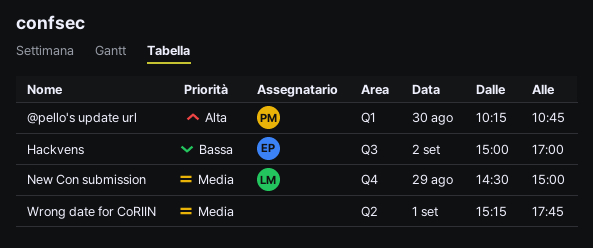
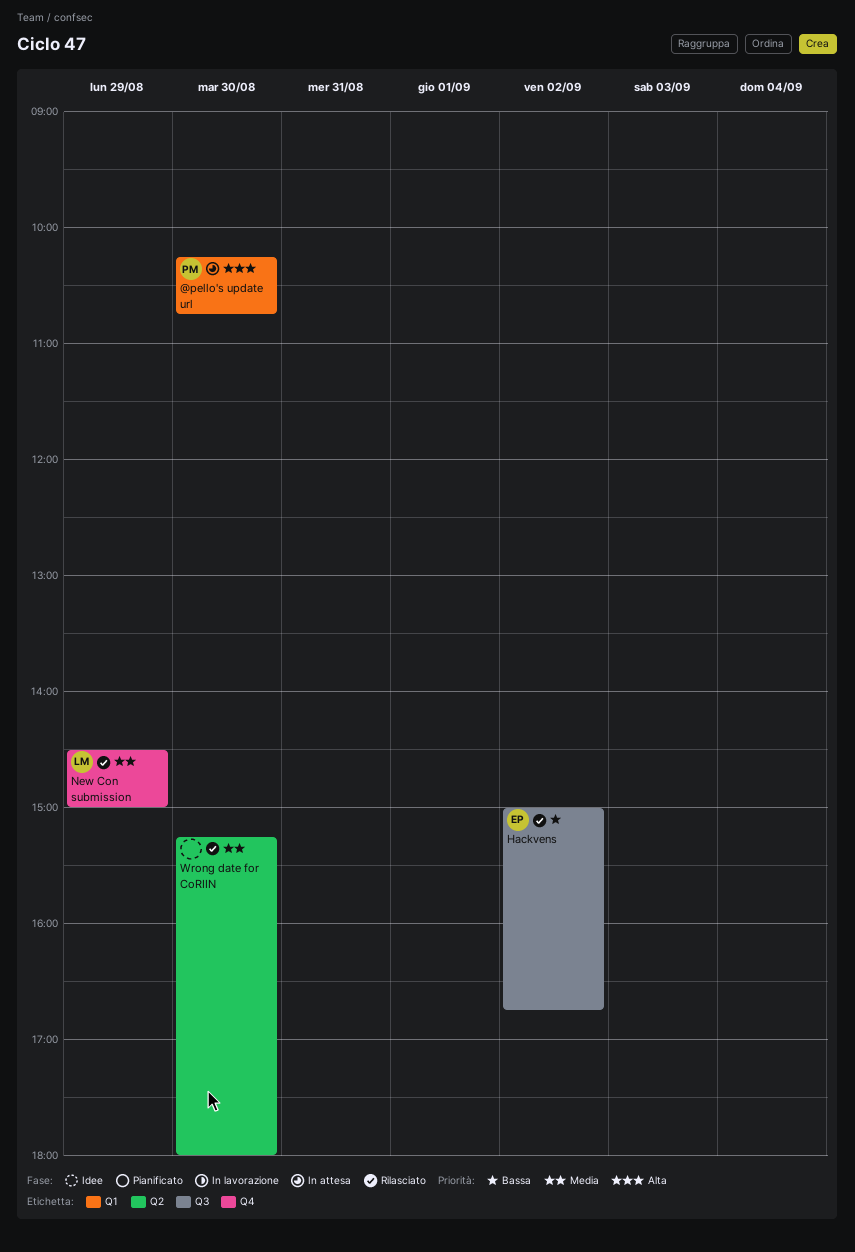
Hackvens, ends: 17:00 -> 16:45
Wrong date for CoRIIN, day: Sep 1 -> Aug 30
Wrong date for CoRIIN, ends: 17:45 -> 18:00

